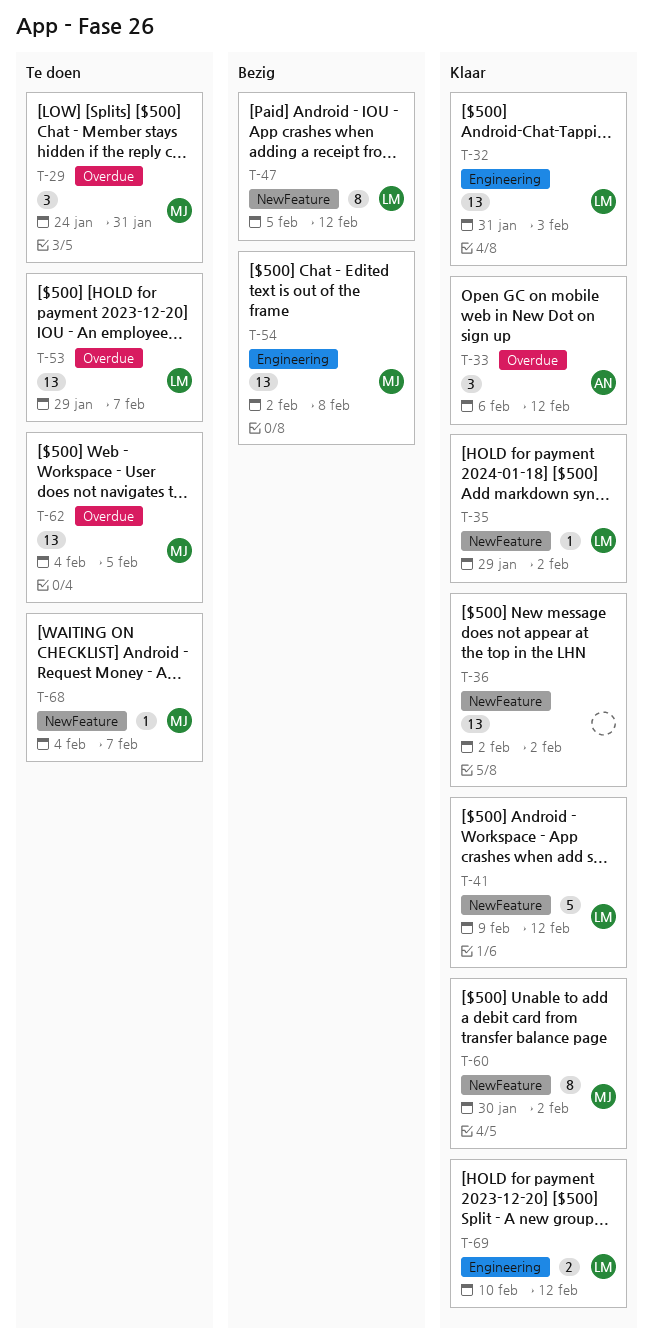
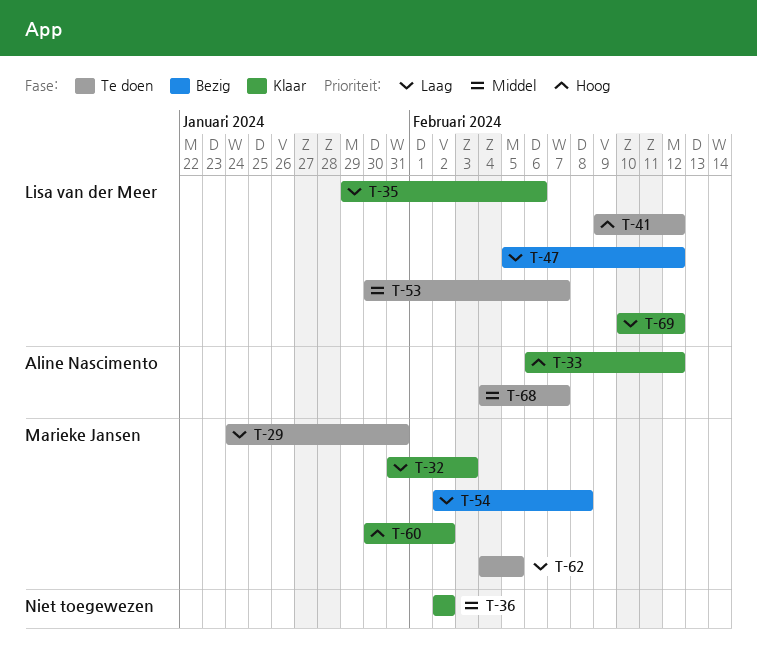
T-32, owner: Lisa van der Meer -> Marieke Jansen
T-35, due: Feb 2 -> Feb 6
T-41, status: Klaar -> Te doen
T-53, start: Jan 29 -> Jan 30
T-68, owner: Marieke Jansen -> Aline Nascimento

